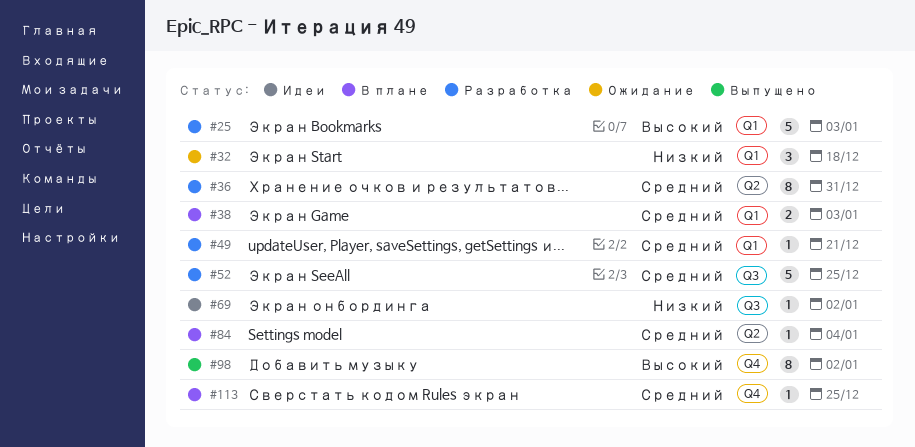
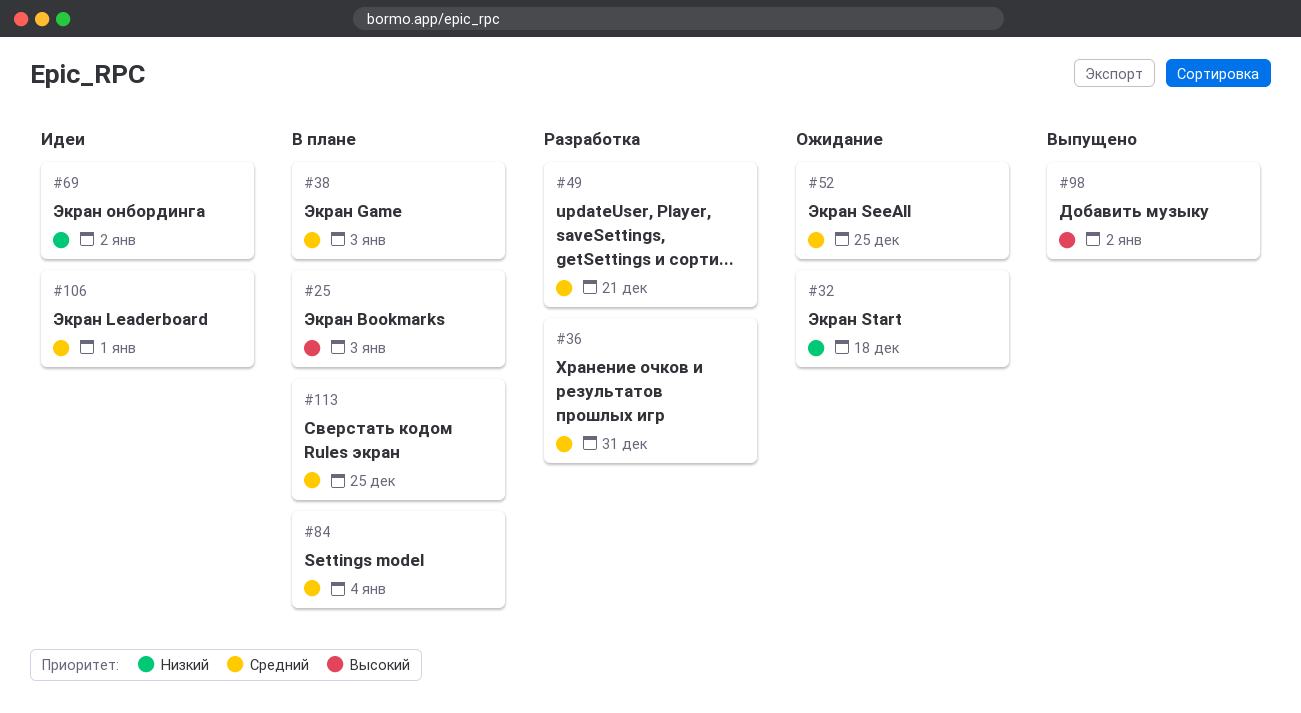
#25, status: Разработка -> В плане
#52, status: Разработка -> Ожидание
#106: none -> present

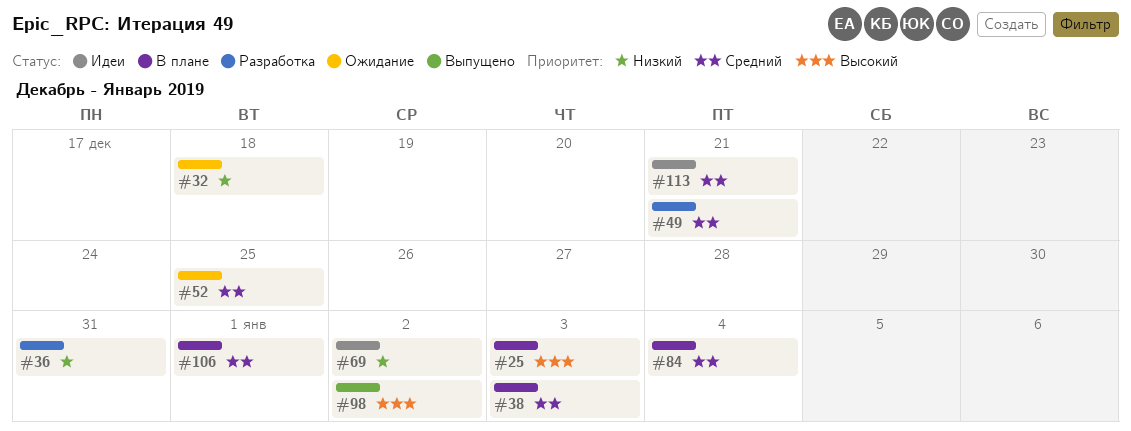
#36, priority: Средний -> Низкий
#106, status: Идеи -> В плане
#113, status: В плане -> Идеи
#113, due: Dec 25 -> Dec 21

